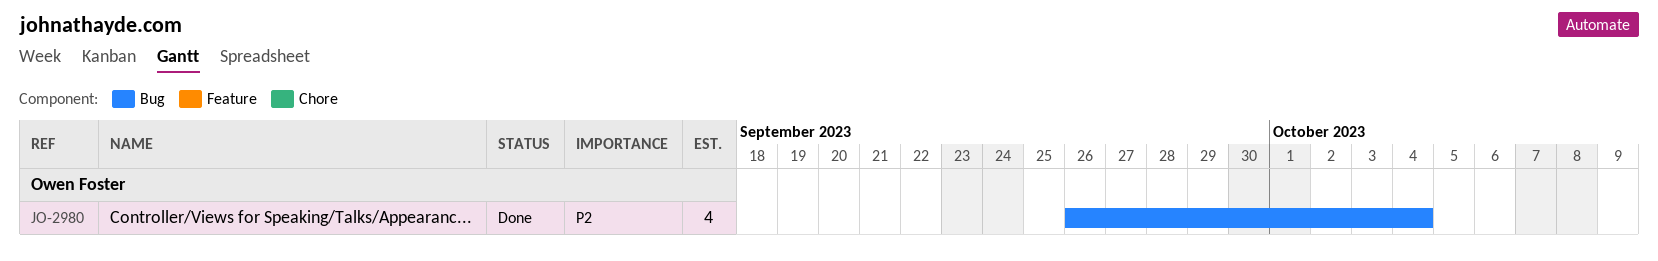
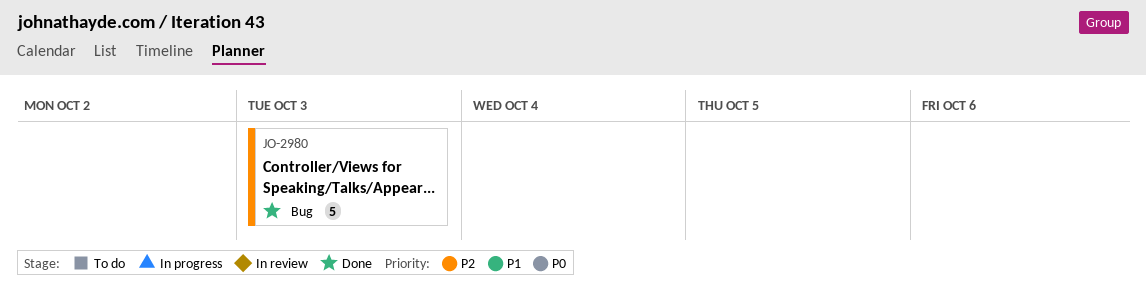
JO-2980, estimate: 4 -> 5
JO-2980, due: Oct 4 -> Oct 3

